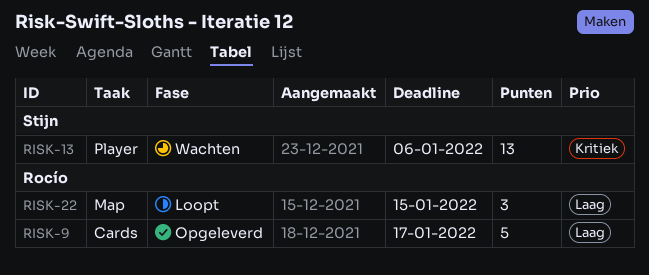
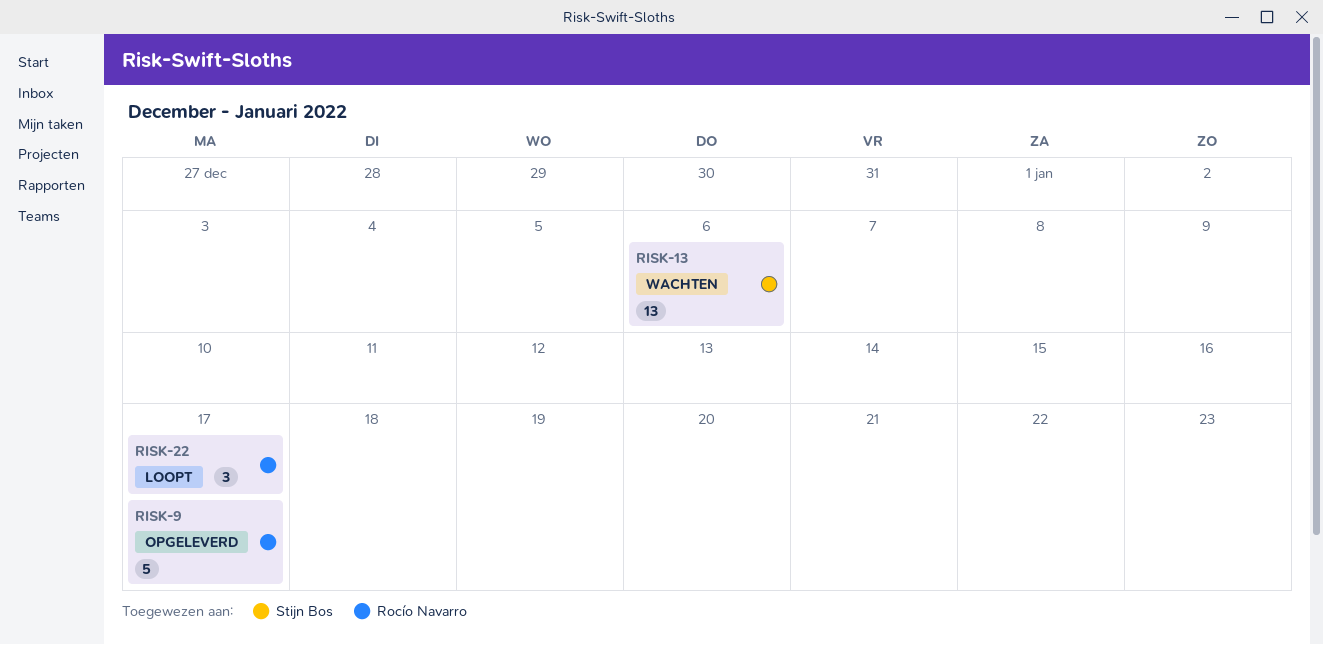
RISK-22, due: Jan 15 -> Jan 17

